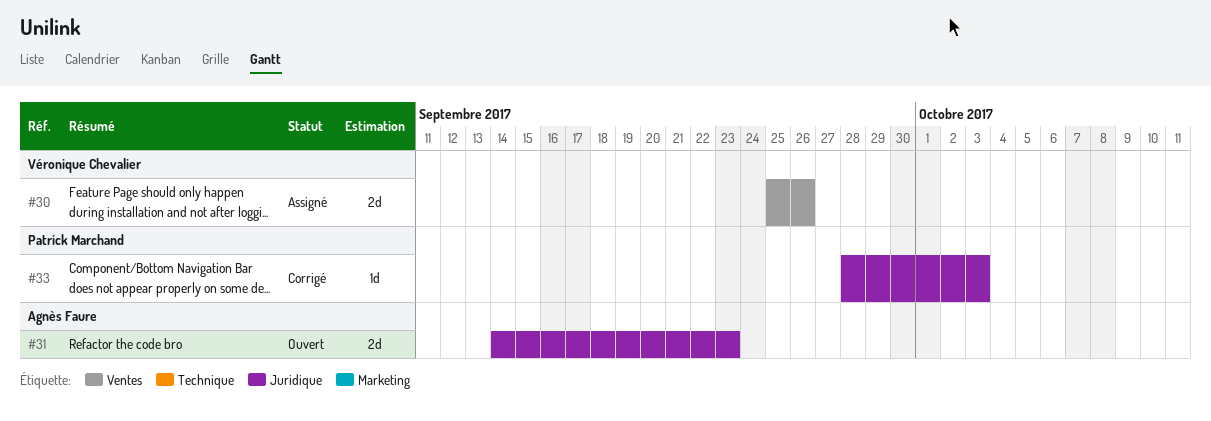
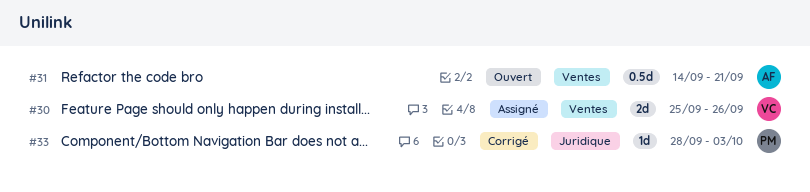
#31, label: Juridique -> Ventes
#31, estimate: 2d -> 0.5d
#31, due: Sep 23 -> Sep 21

